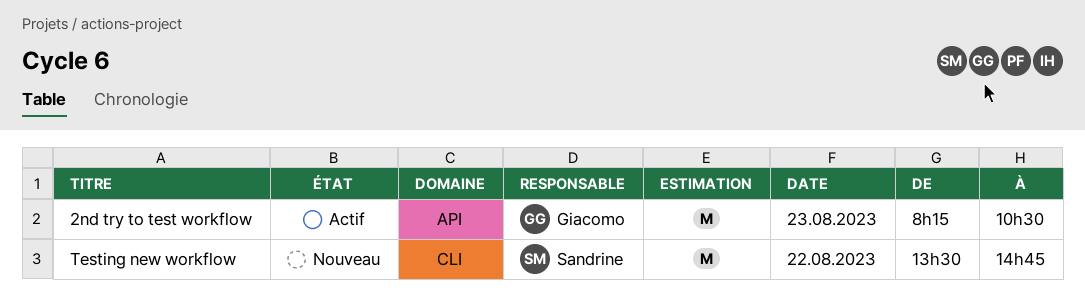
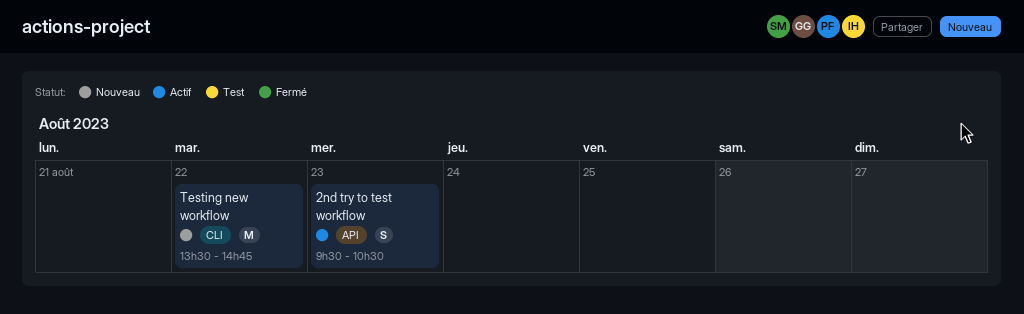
2nd try to test workflow, estimate: M -> S
2nd try to test workflow, begins: 08:15 -> 09:30

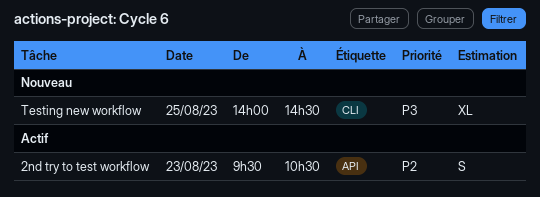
Testing new workflow, estimate: M -> XL
Testing new workflow, day: Aug 22 -> Aug 25
Testing new workflow, begins: 13:30 -> 14:00
Testing new workflow, ends: 14:45 -> 14:30

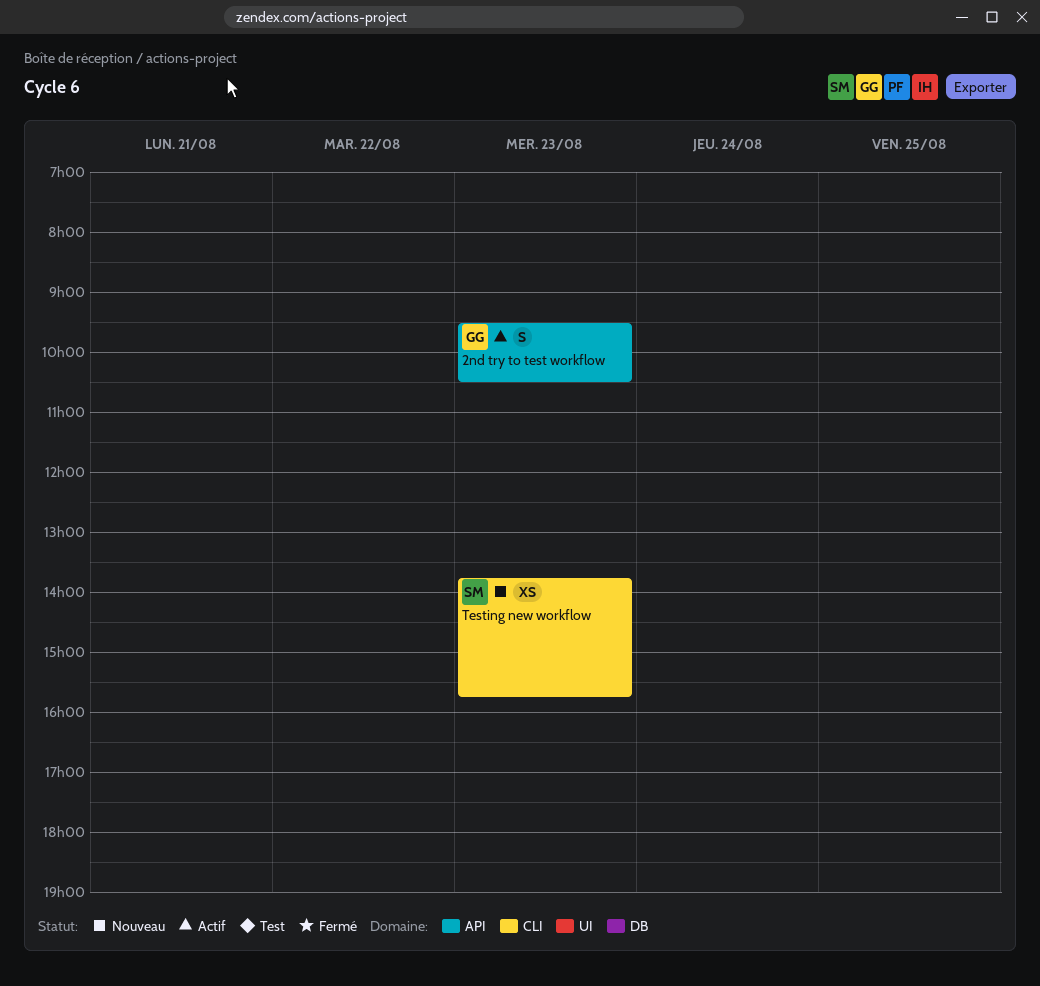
Testing new workflow, estimate: XL -> XS
Testing new workflow, day: Aug 25 -> Aug 23
Testing new workflow, begins: 14:00 -> 13:45
Testing new workflow, ends: 14:30 -> 15:45

